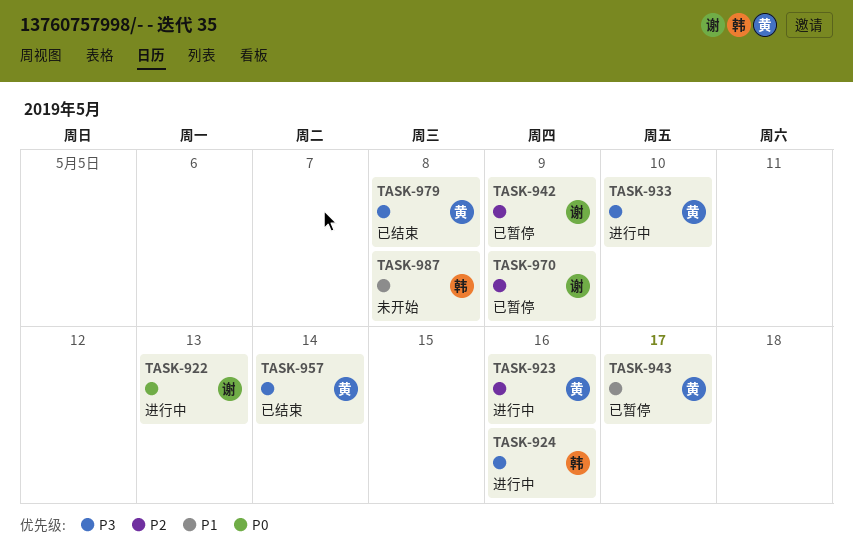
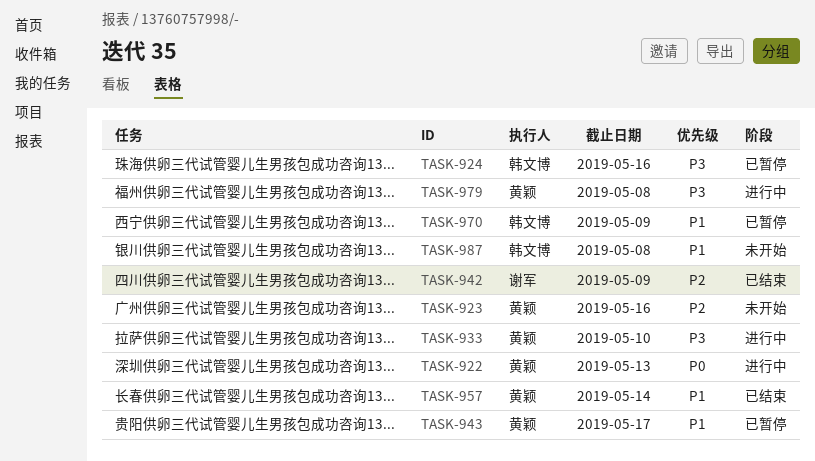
TASK-922, owner: 谢军 -> 黄颖
TASK-923, status: 进行中 -> 未开始
TASK-924, status: 进行中 -> 已暂停
TASK-942, status: 已暂停 -> 已结束
TASK-957, priority: P3 -> P1
TASK-970, owner: 谢军 -> 韩文博
TASK-970, priority: P2 -> P1
TASK-979, status: 已结束 -> 进行中

